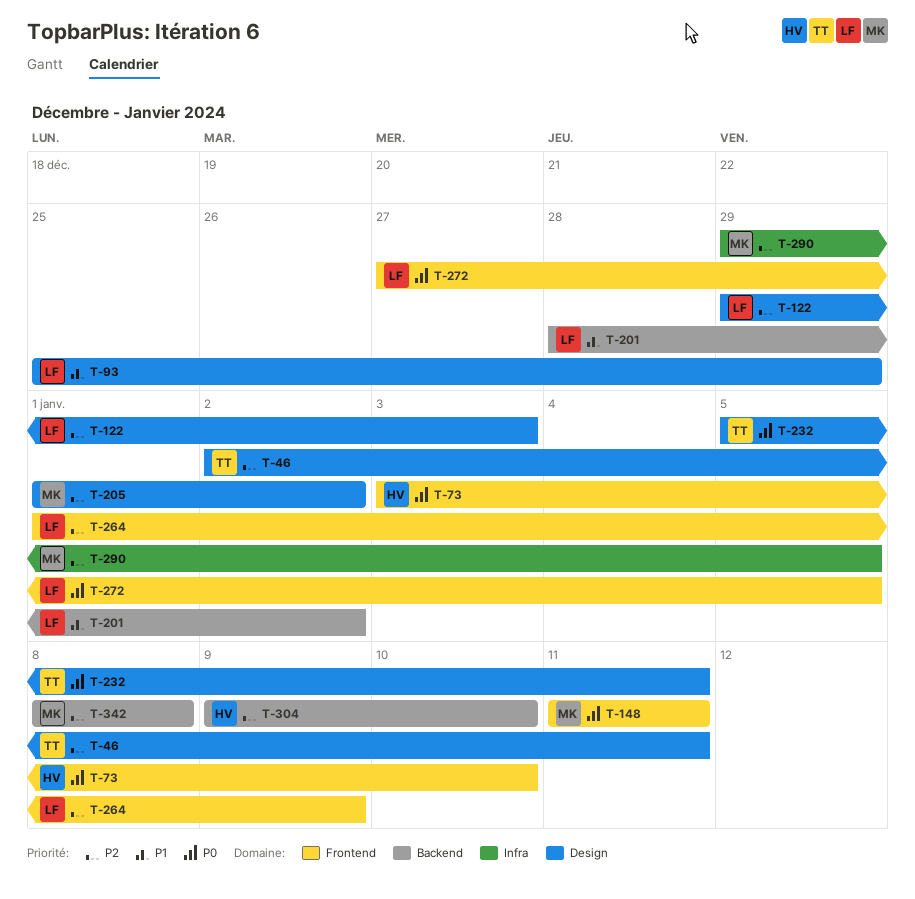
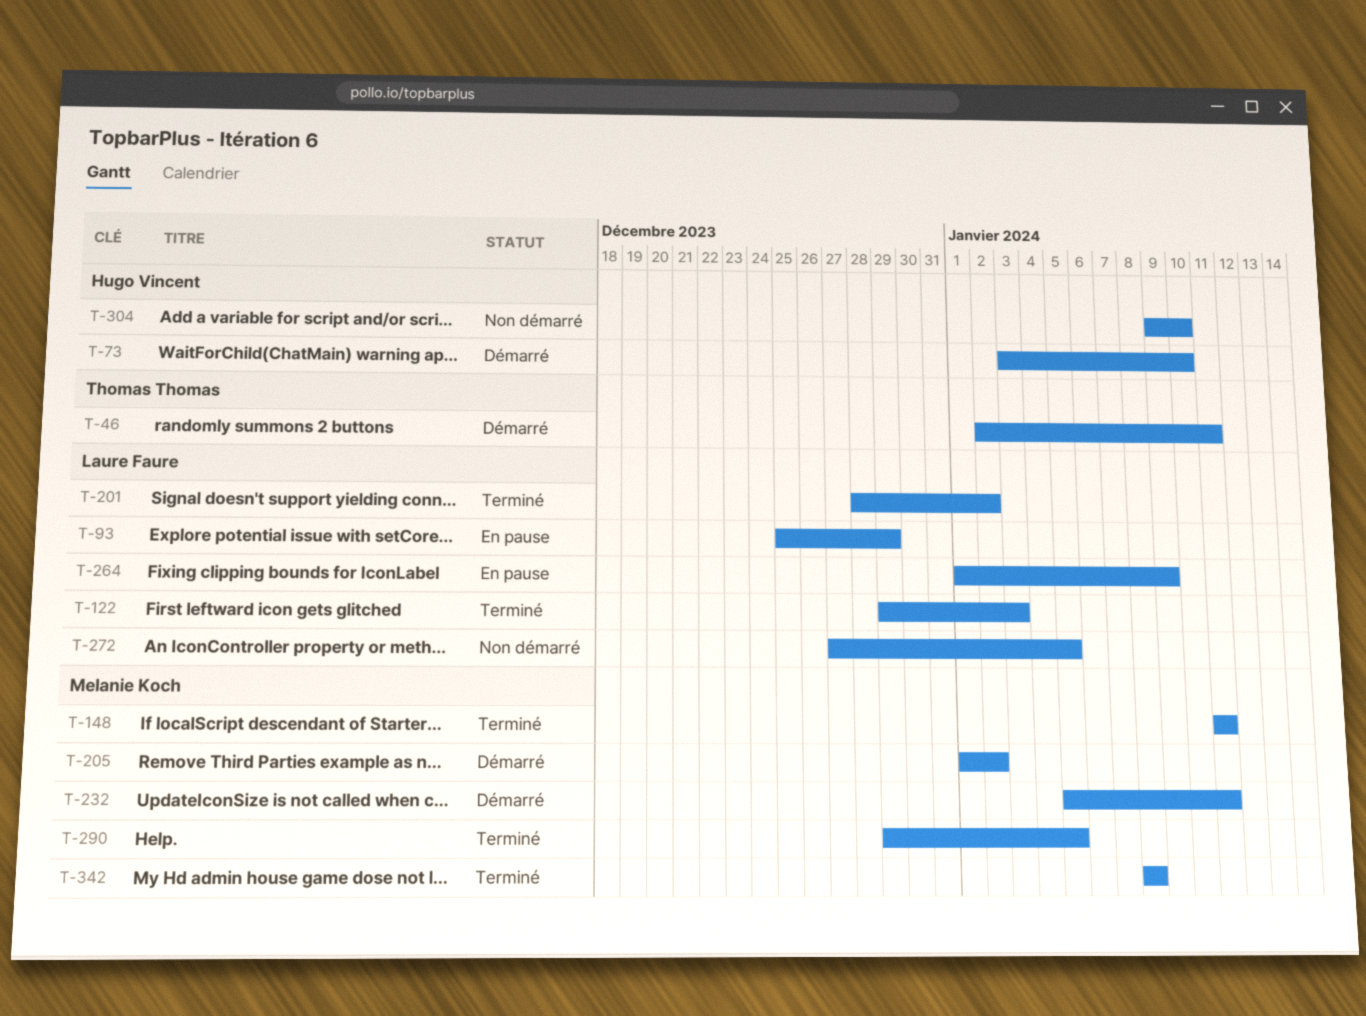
T-232, owner: Thomas Thomas -> Melanie Koch

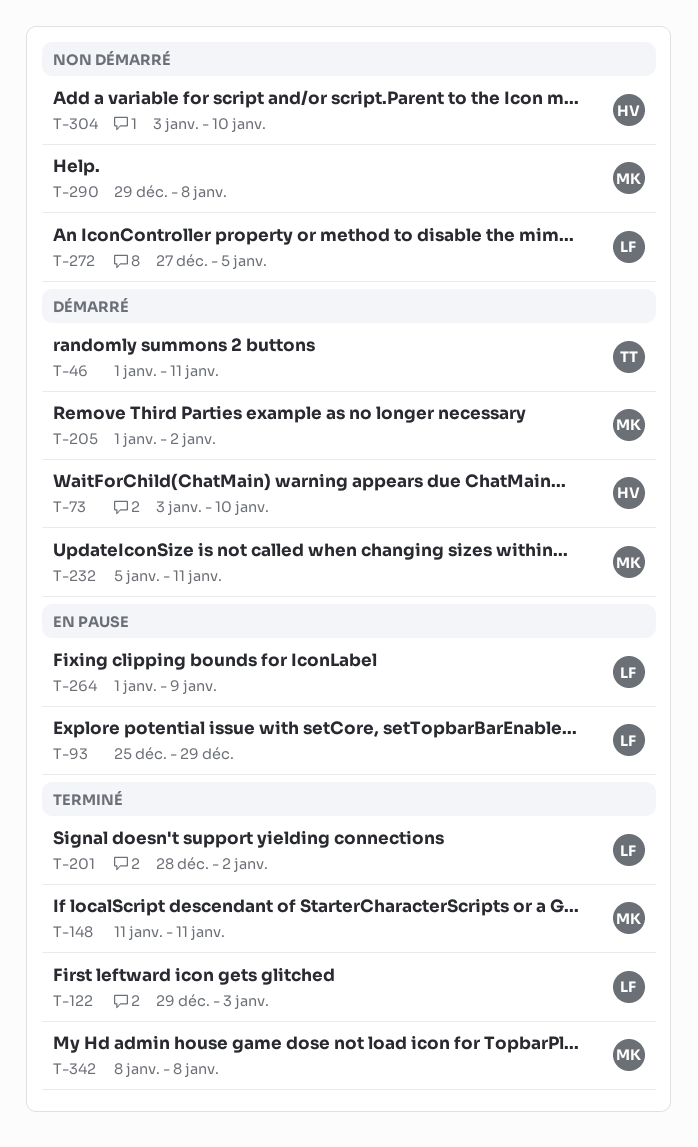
T-46, start: Jan 2 -> Jan 1
T-290, status: Terminé -> Non démarré
T-290, due: Jan 5 -> Jan 8
T-304, start: Jan 9 -> Jan 3

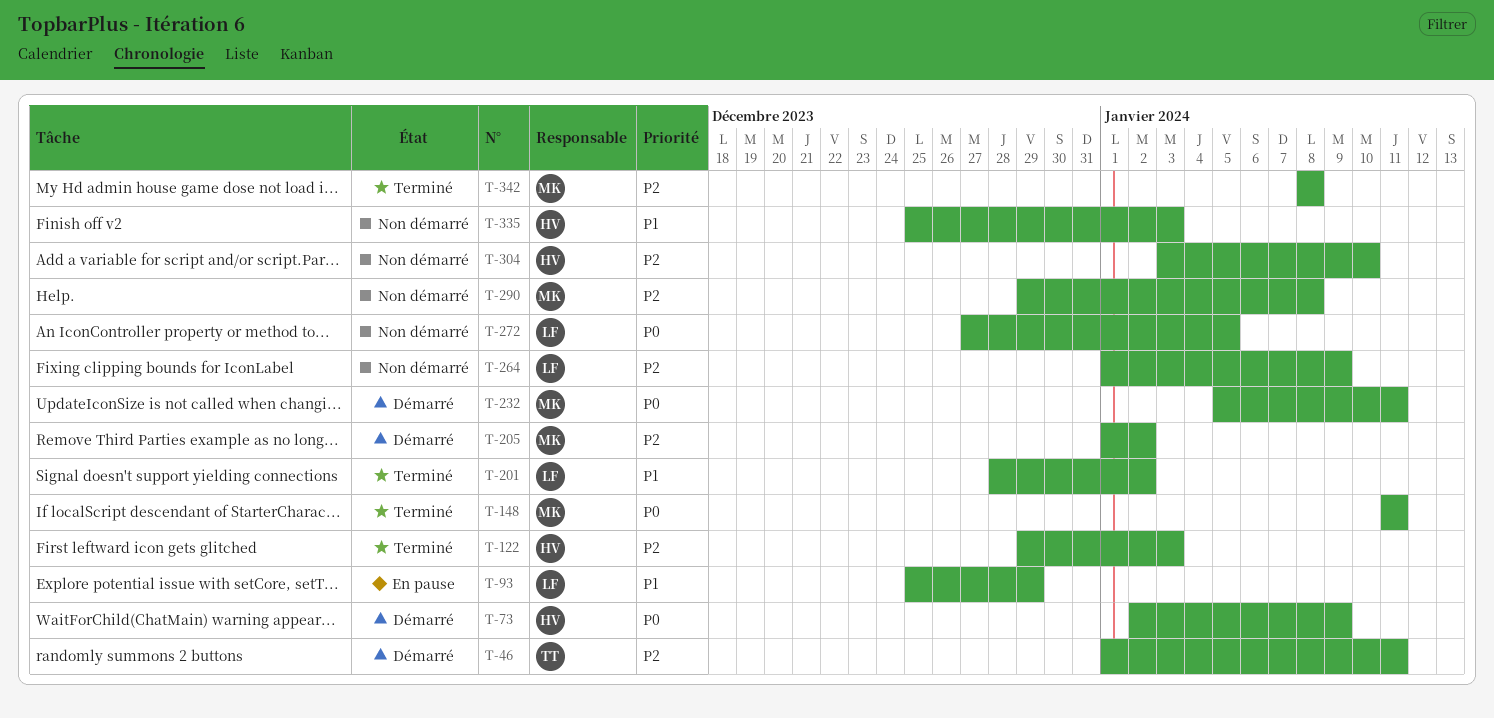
T-73, start: Jan 3 -> Jan 2
T-73, due: Jan 10 -> Jan 9
T-122, owner: LF -> HV
T-264, status: En pause -> Non démarré
T-335: none -> present

